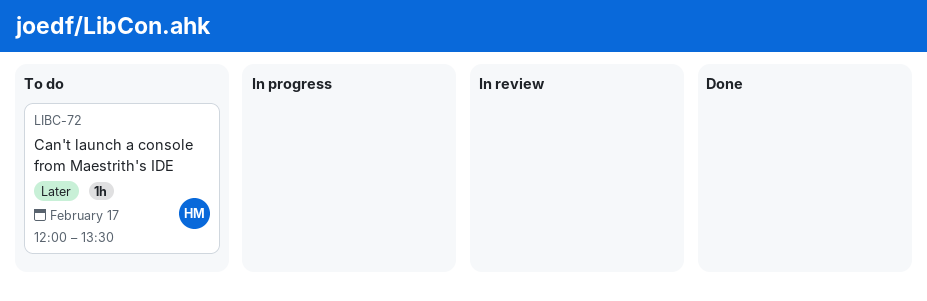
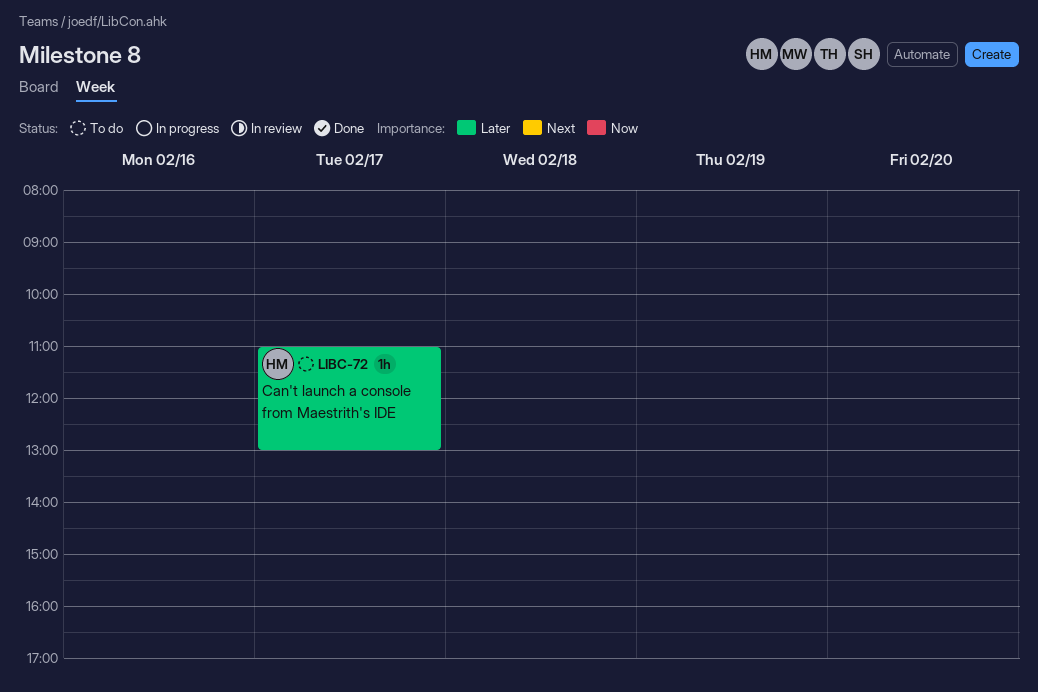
LIBC-72, begins: 12:00 -> 11:00
LIBC-72, ends: 13:30 -> 13:00

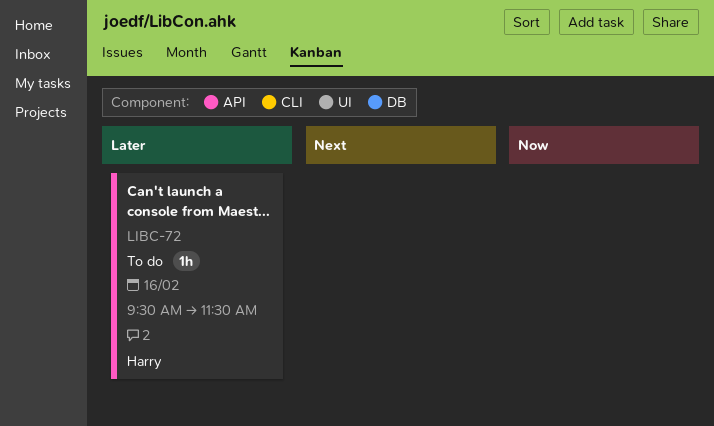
LIBC-72, day: Feb 17 -> Feb 16
LIBC-72, begins: 11:00 -> 09:30
LIBC-72, ends: 13:00 -> 11:30

